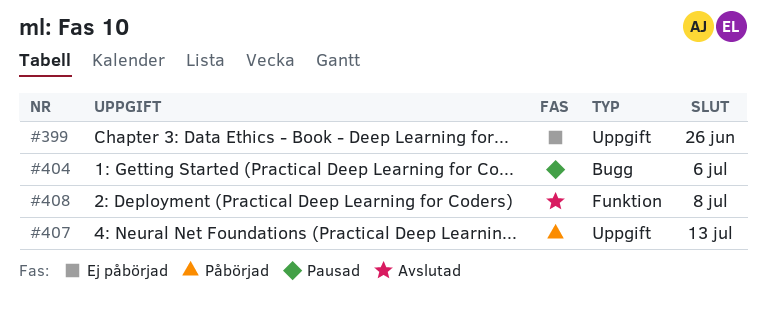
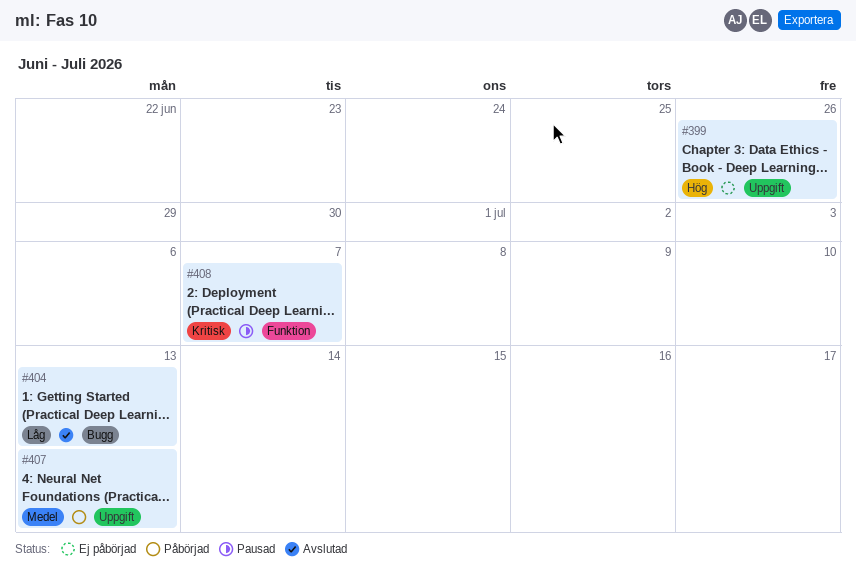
#404, status: Pausad -> Avslutad
#404, due: Jul 6 -> Jul 13
#408, status: Avslutad -> Pausad
#408, due: Jul 8 -> Jul 7

